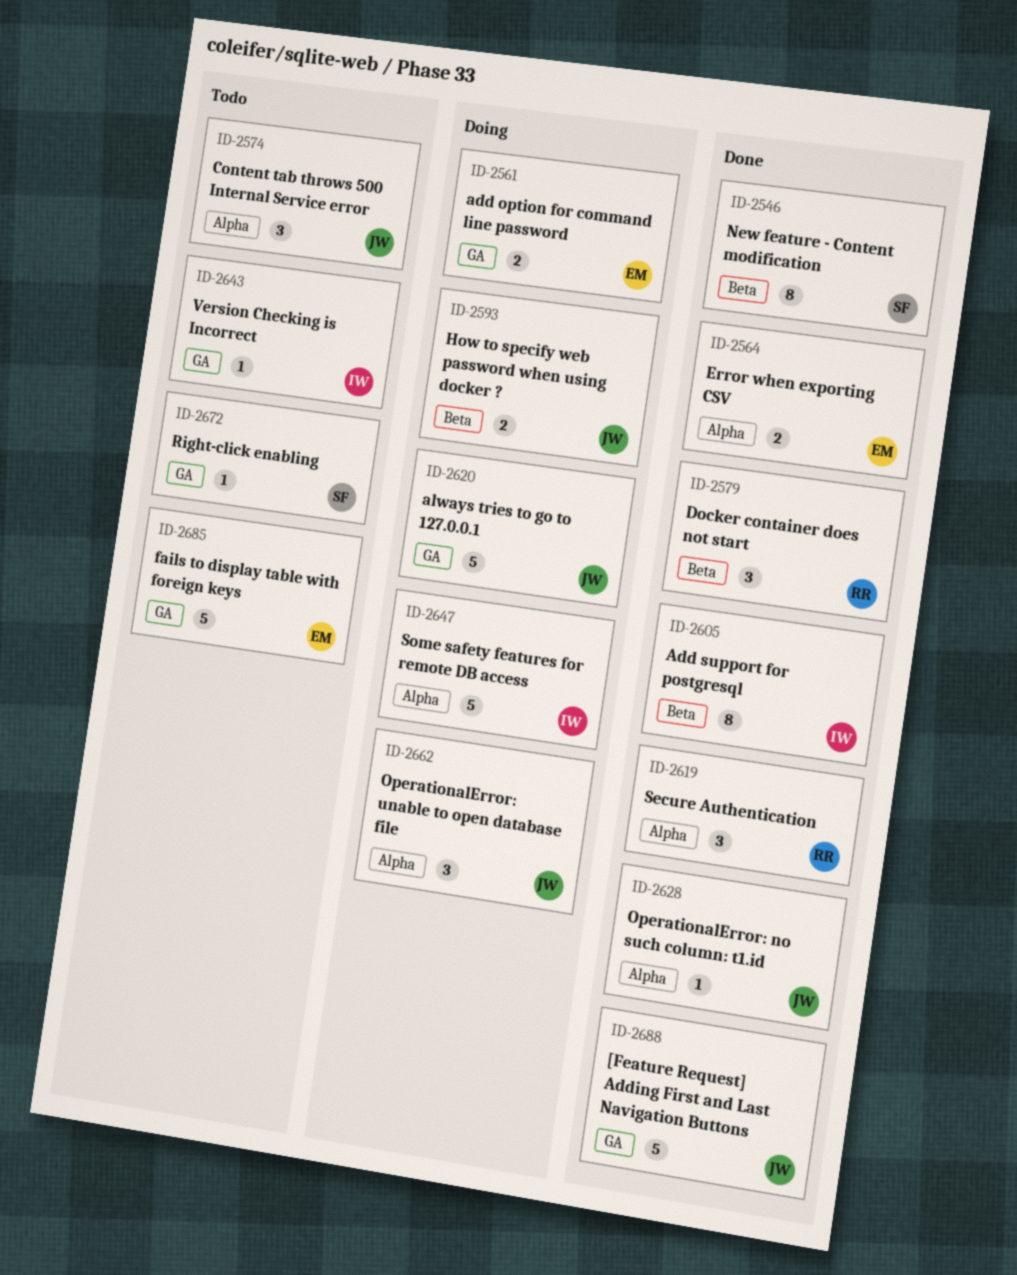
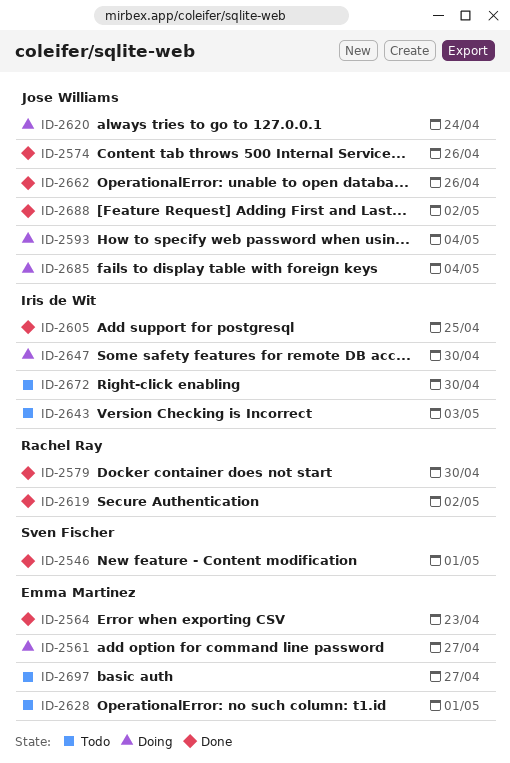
ID-2574, status: Todo -> Done
ID-2628, status: Done -> Todo
ID-2628, owner: Jose Williams -> Emma Martinez
ID-2662, status: Doing -> Done
ID-2672, owner: Sven Fischer -> Iris de Wit
ID-2685, status: Todo -> Doing
ID-2685, owner: Emma Martinez -> Jose Williams
ID-2697: none -> present

